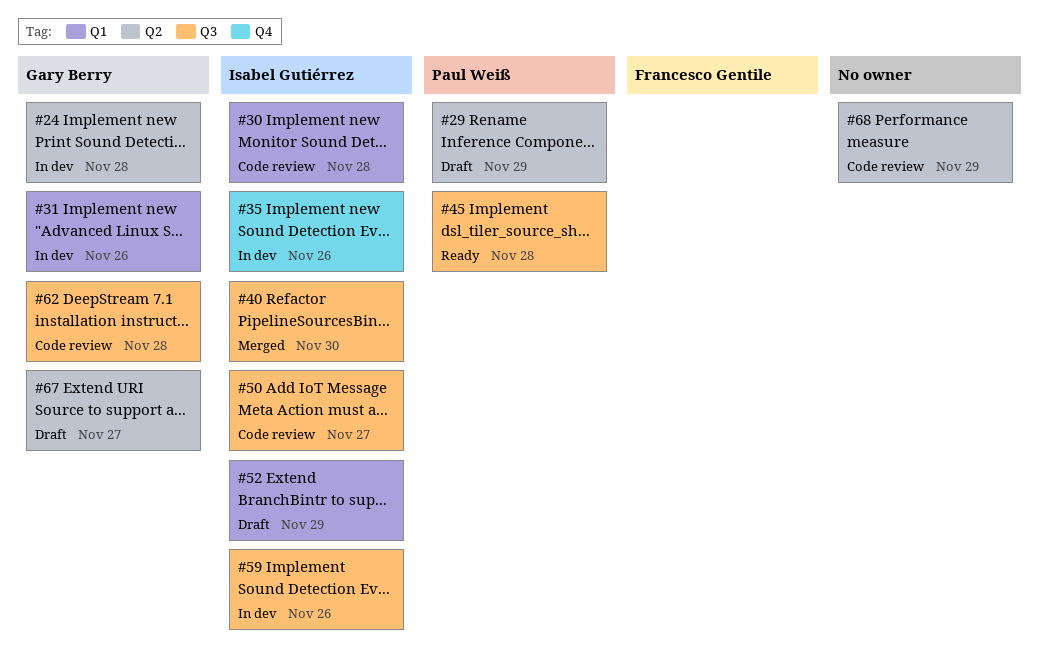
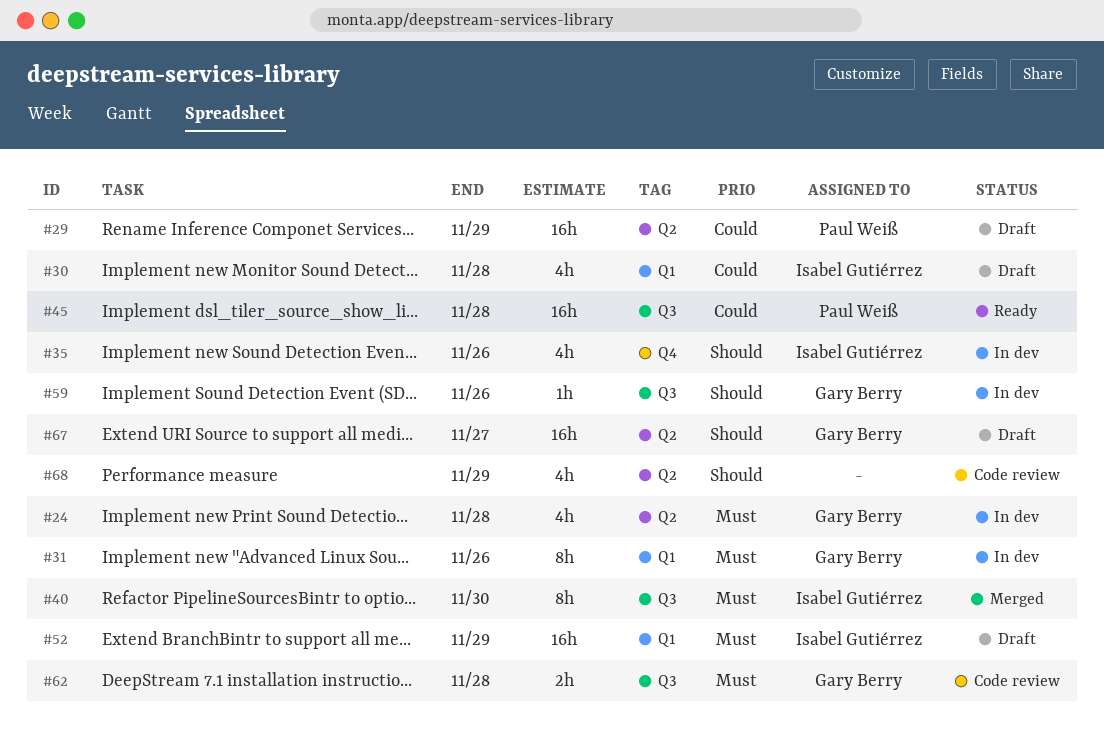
#30, status: Code review -> Draft
#50: present -> none
#59, owner: Isabel Gutiérrez -> Gary Berry

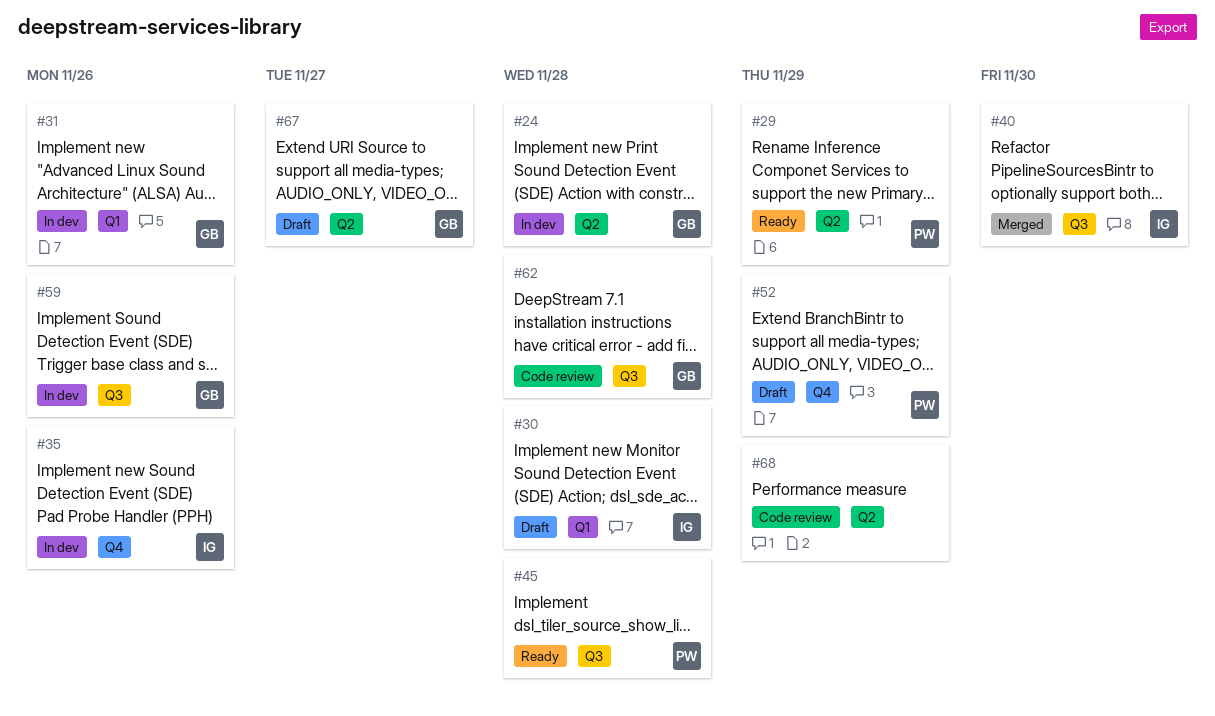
#29, status: Draft -> Ready
#52, owner: Isabel Gutiérrez -> Paul Weiß
#52, label: Q1 -> Q4

